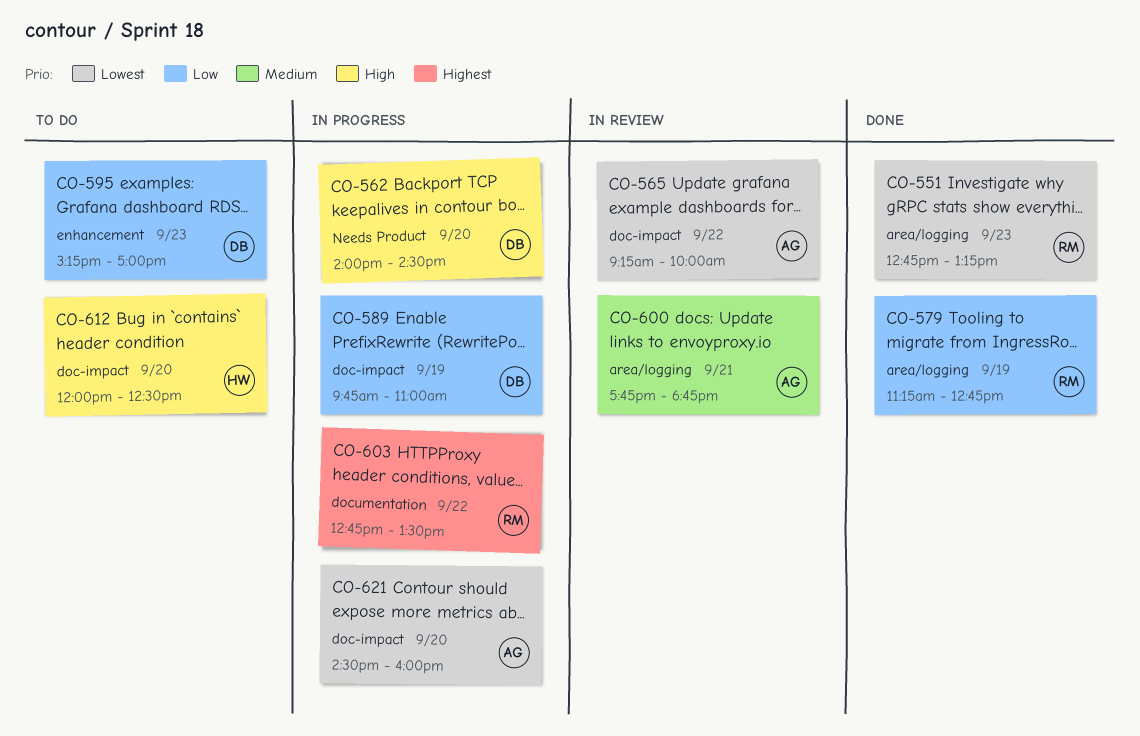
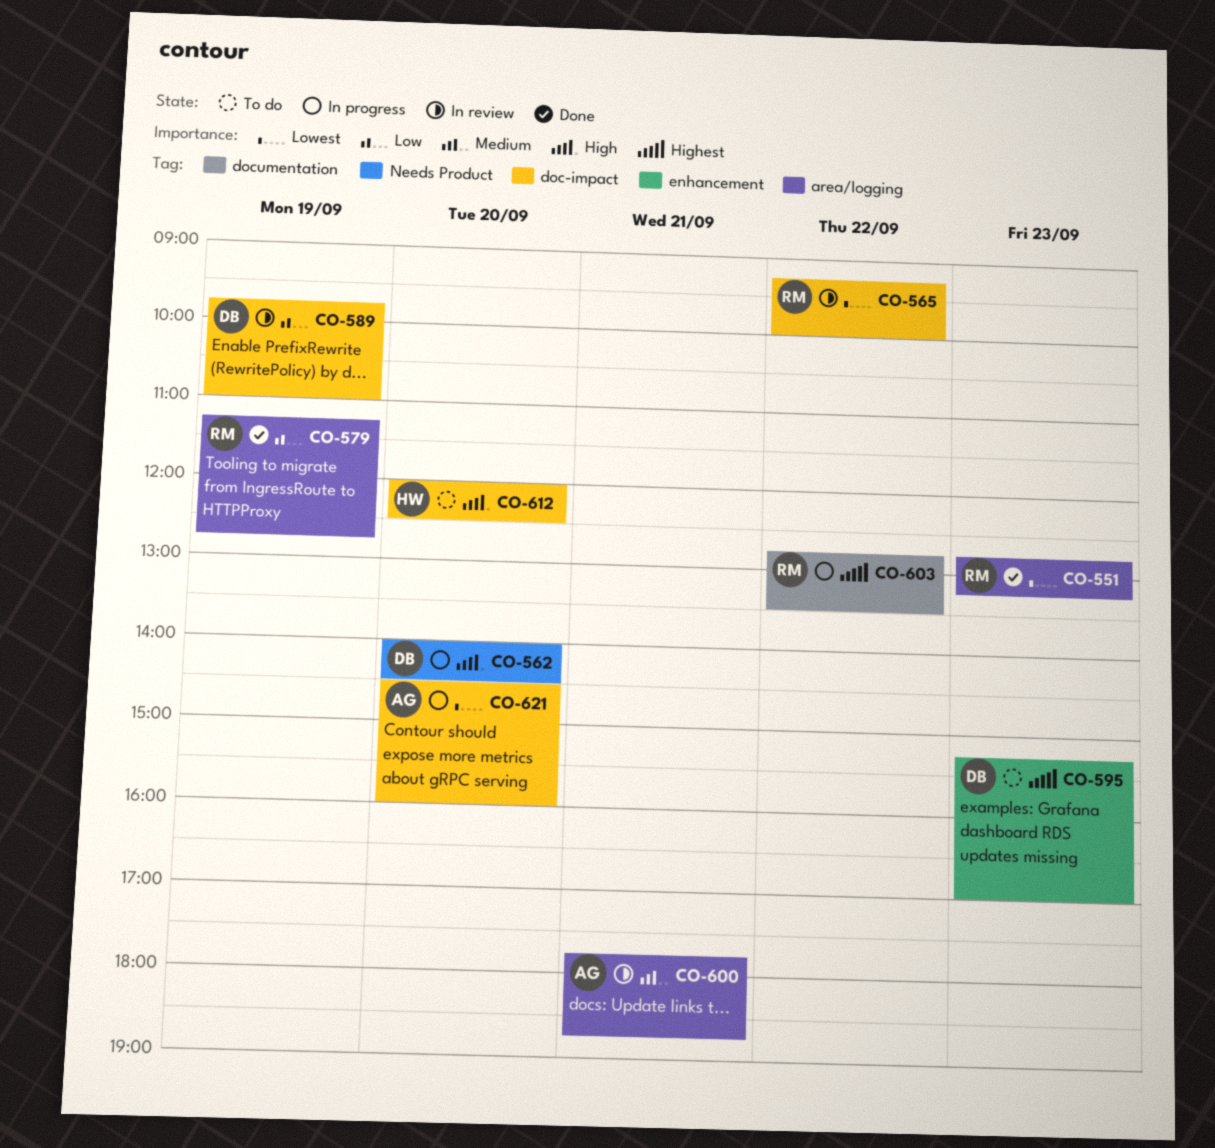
CO-565, owner: AG -> RM
CO-589, status: In progress -> In review
CO-595, priority: Low -> Highest

